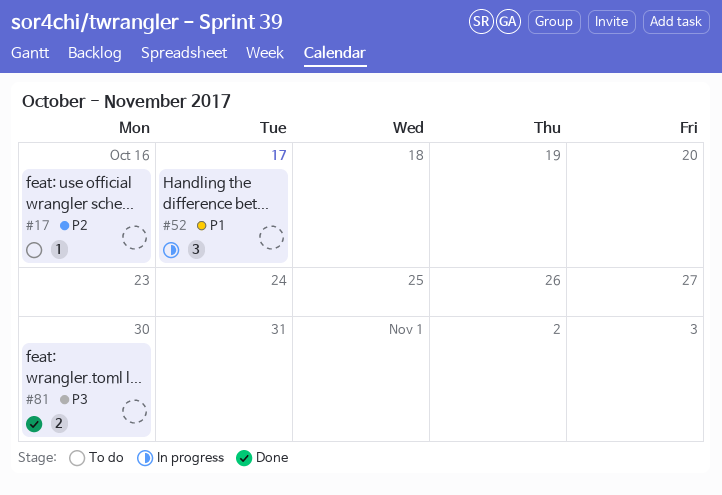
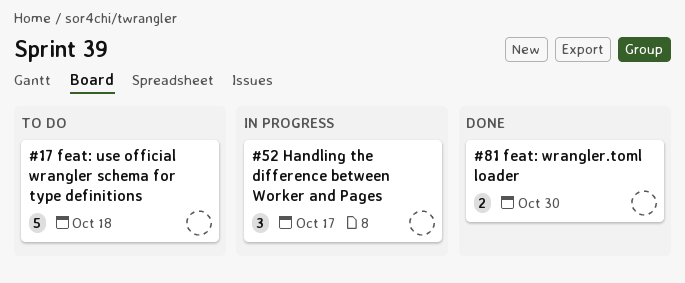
#17, estimate: 1 -> 5
#17, due: Oct 16 -> Oct 18

